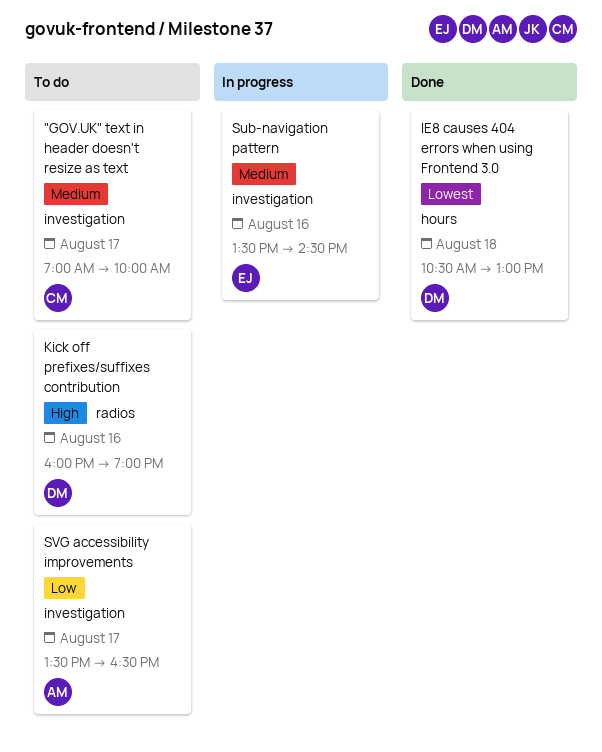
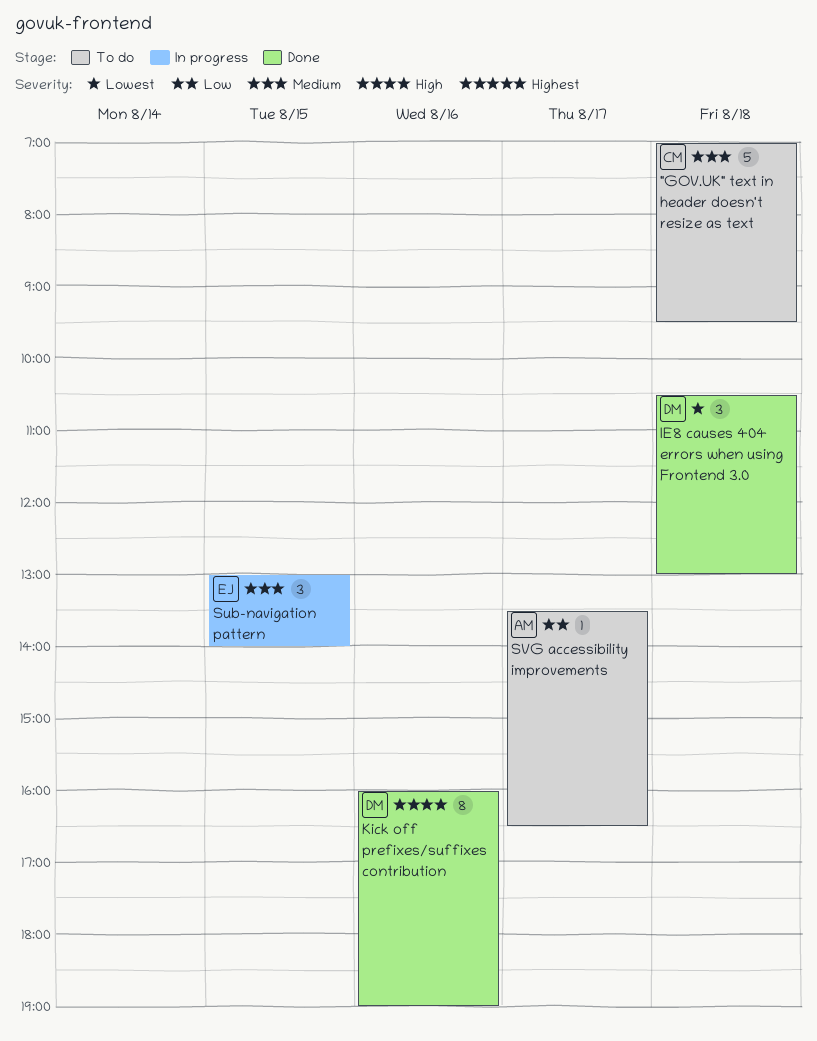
"GOV.UK" text in header doesn't resize as text, day: Aug 17 -> Aug 18
"GOV.UK" text in header doesn't resize as text, ends: 10:00 -> 09:30
Kick off prefixes/suffixes contribution, status: To do -> Done
Sub-navigation pattern, day: Aug 16 -> Aug 15
Sub-navigation pattern, begins: 13:30 -> 13:00
Sub-navigation pattern, ends: 14:30 -> 14:00

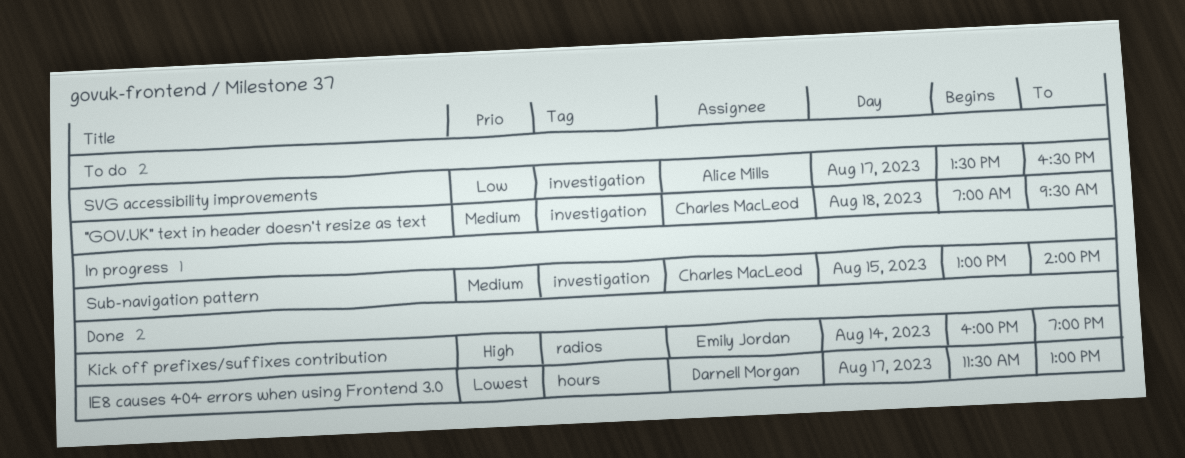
IE8 causes 404 errors when using Frontend 3.0, day: Aug 18 -> Aug 17
IE8 causes 404 errors when using Frontend 3.0, begins: 10:30 -> 11:30
Kick off prefixes/suffixes contribution, owner: Darnell Morgan -> Emily Jordan
Kick off prefixes/suffixes contribution, day: Aug 16 -> Aug 14
Sub-navigation pattern, owner: Emily Jordan -> Charles MacLeod

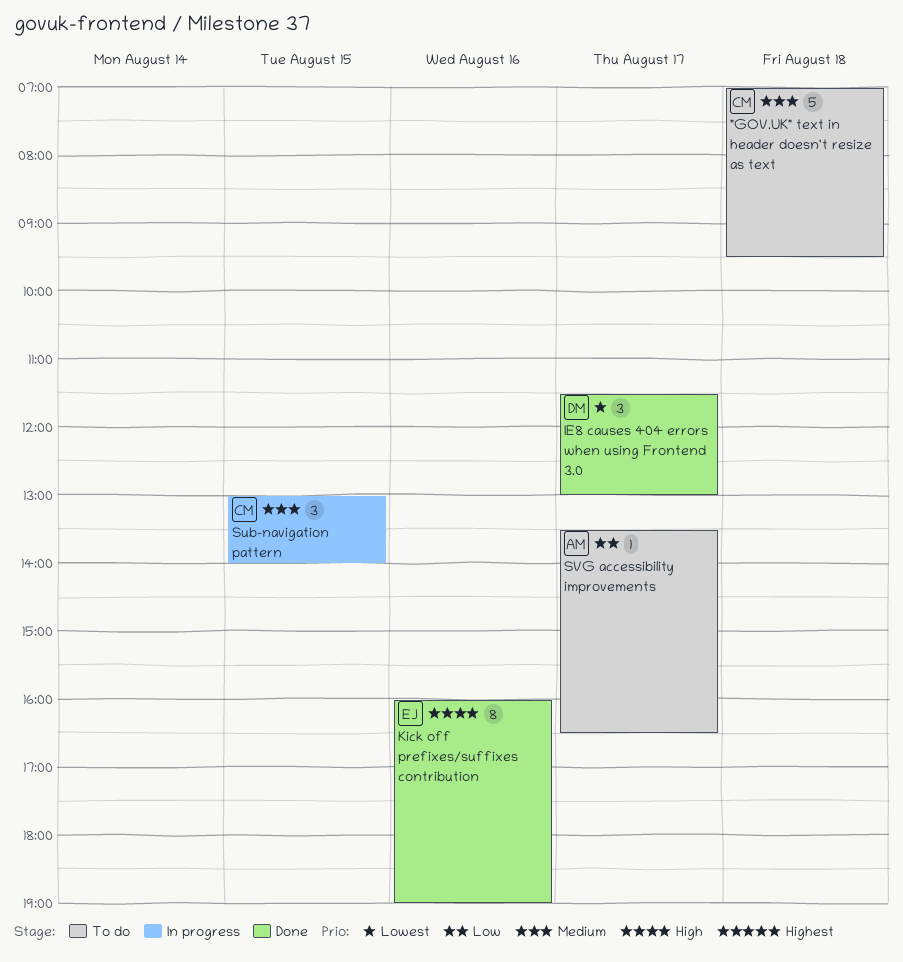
Kick off prefixes/suffixes contribution, day: Aug 14 -> Aug 16

